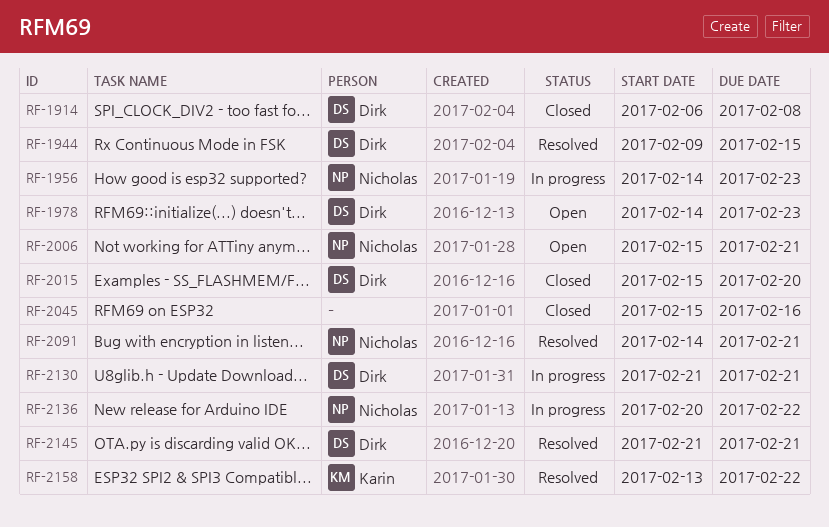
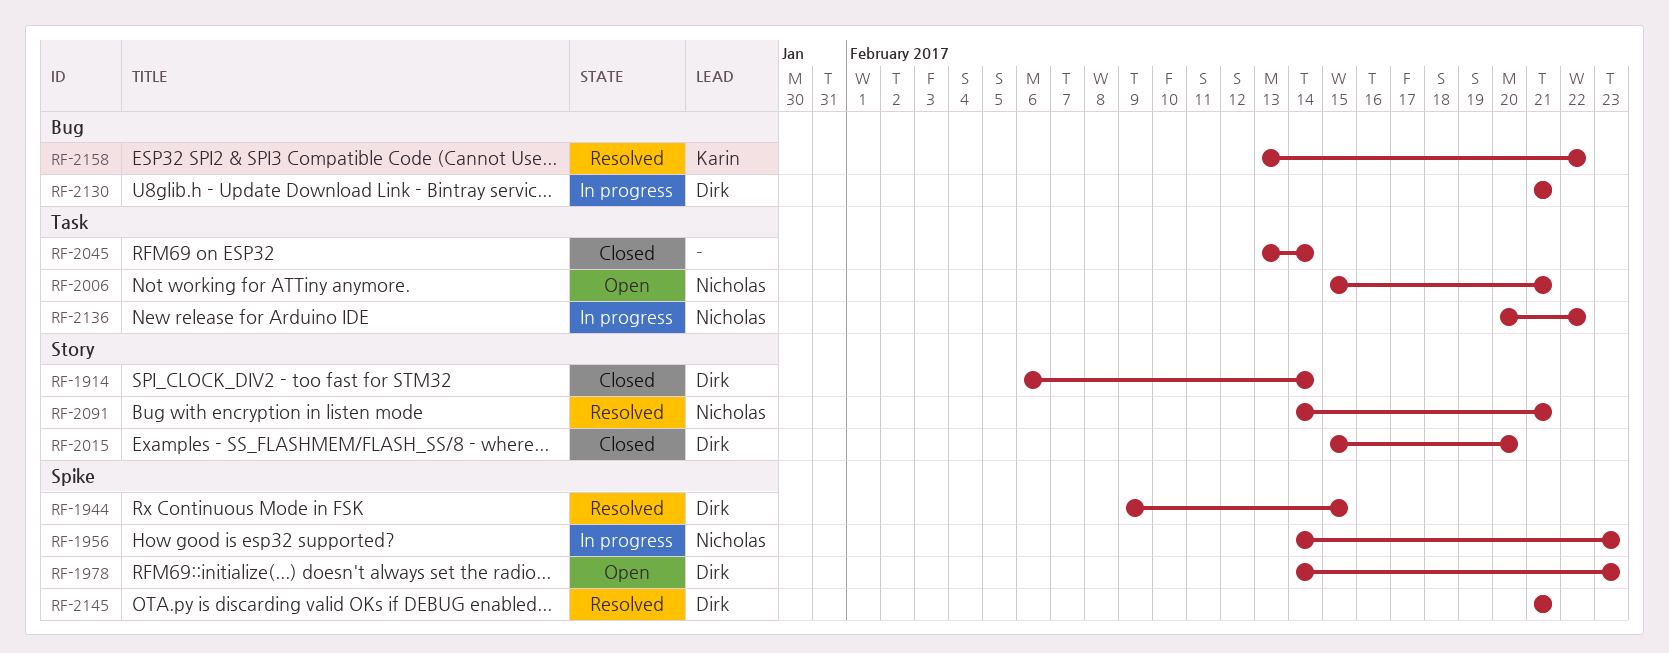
RF-1914, due: Feb 8 -> Feb 14
RF-2045, start: Feb 15 -> Feb 13
RF-2045, due: Feb 16 -> Feb 14

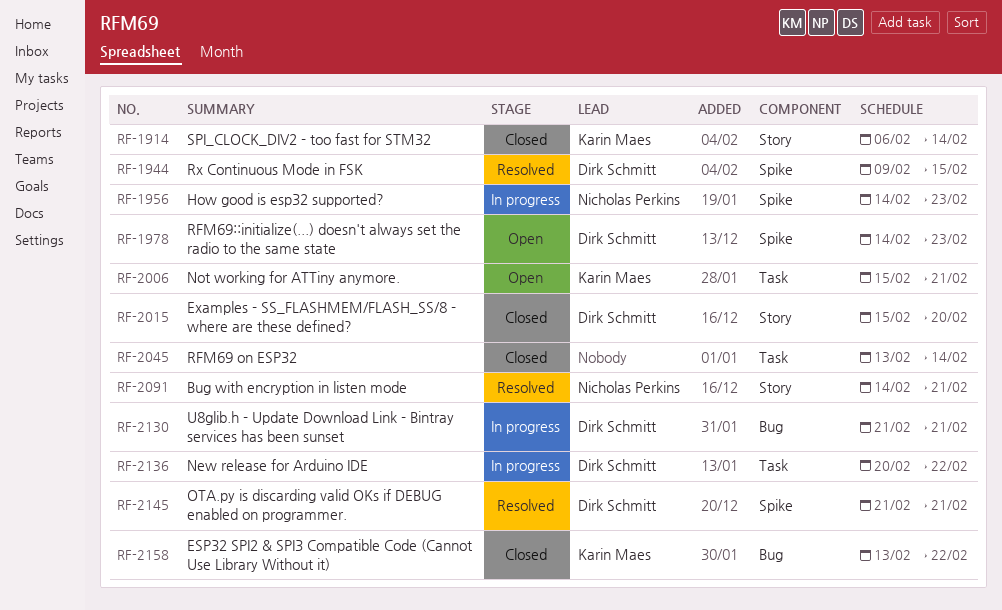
RF-1914, owner: Dirk Schmitt -> Karin Maes
RF-2006, owner: Nicholas Perkins -> Karin Maes
RF-2136, owner: Nicholas Perkins -> Dirk Schmitt
RF-2158, status: Resolved -> Closed

